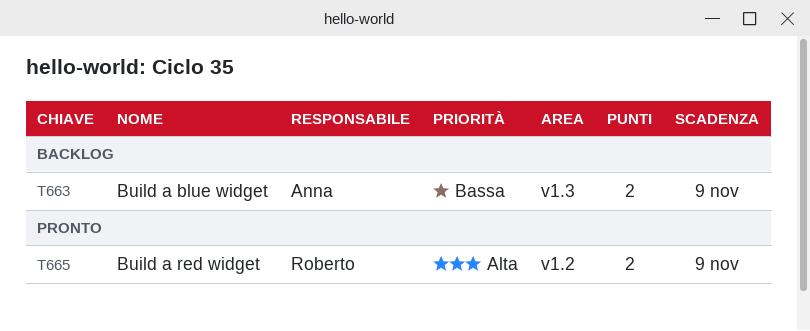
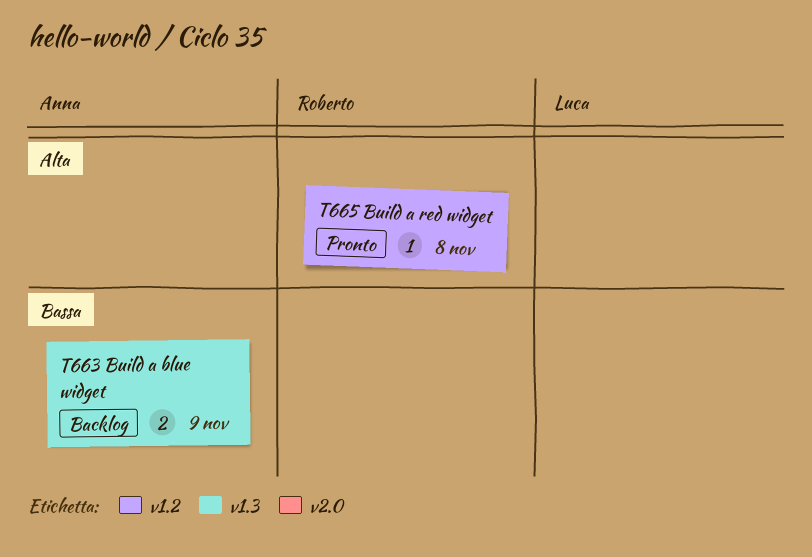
T665, estimate: 2 -> 1
T665, due: Nov 9 -> Nov 8

